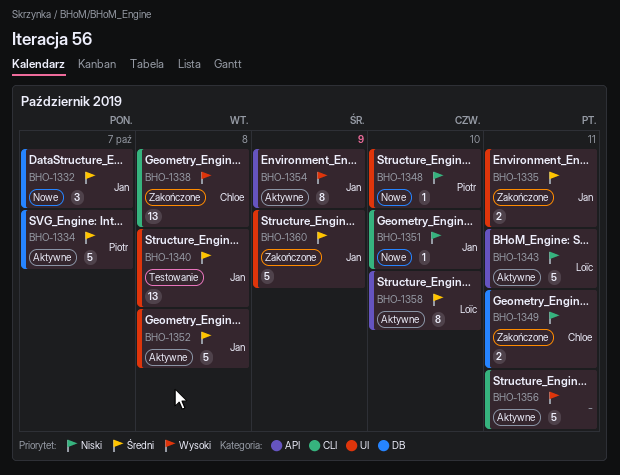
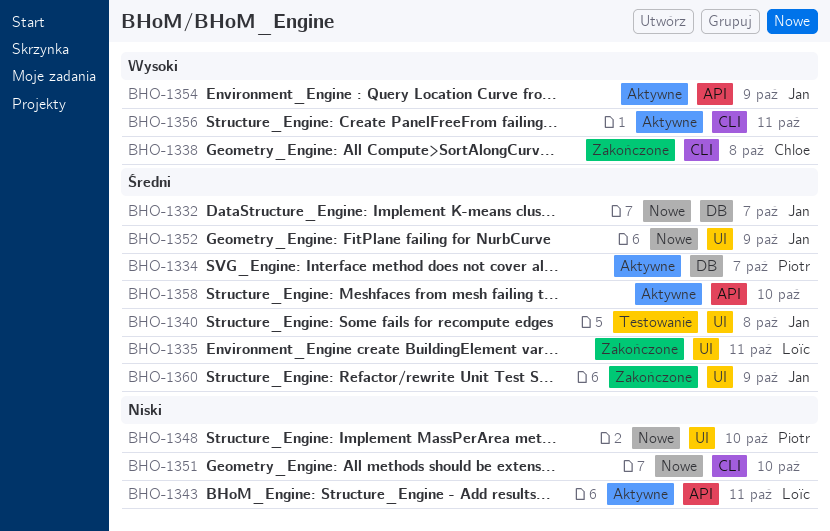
BHO-1335, owner: Jan -> Loïc
BHO-1349: present -> none
BHO-1351, owner: Jan -> none
BHO-1352, status: Aktywne -> Nowe
BHO-1352, day: Oct 8 -> Oct 9
BHO-1358, owner: Loïc -> none

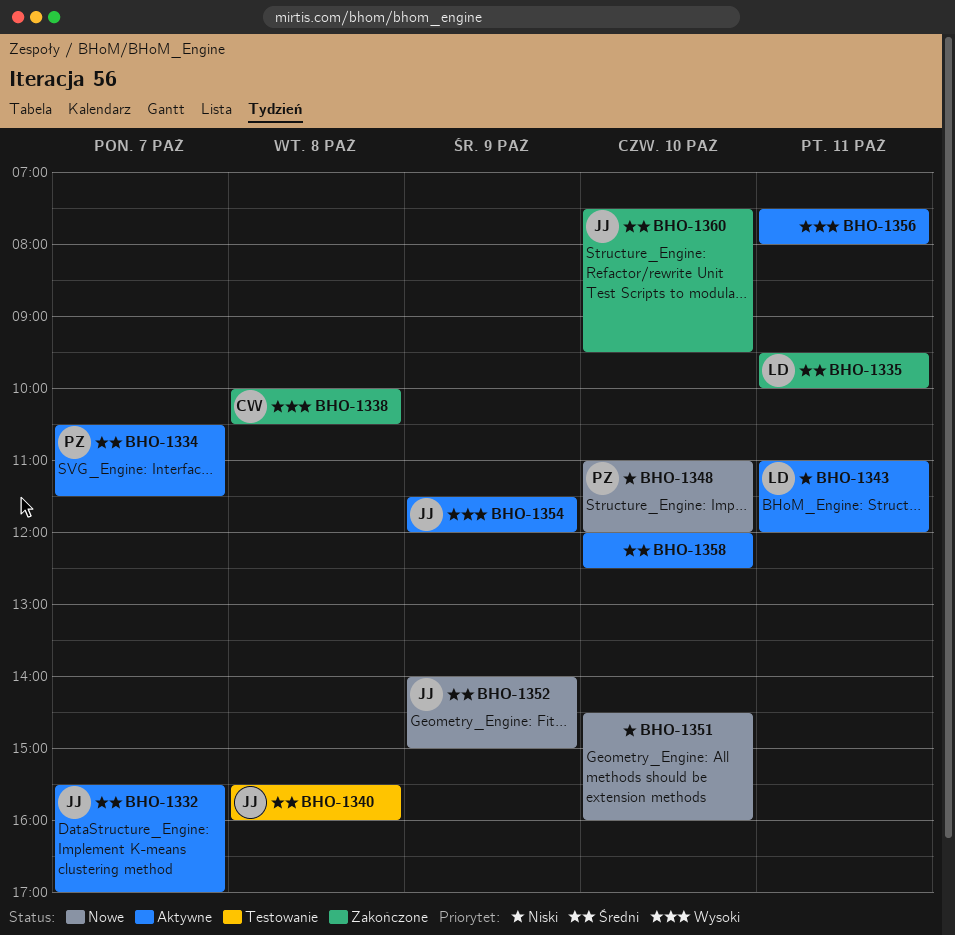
BHO-1332, status: Nowe -> Aktywne
BHO-1360, day: Oct 9 -> Oct 10

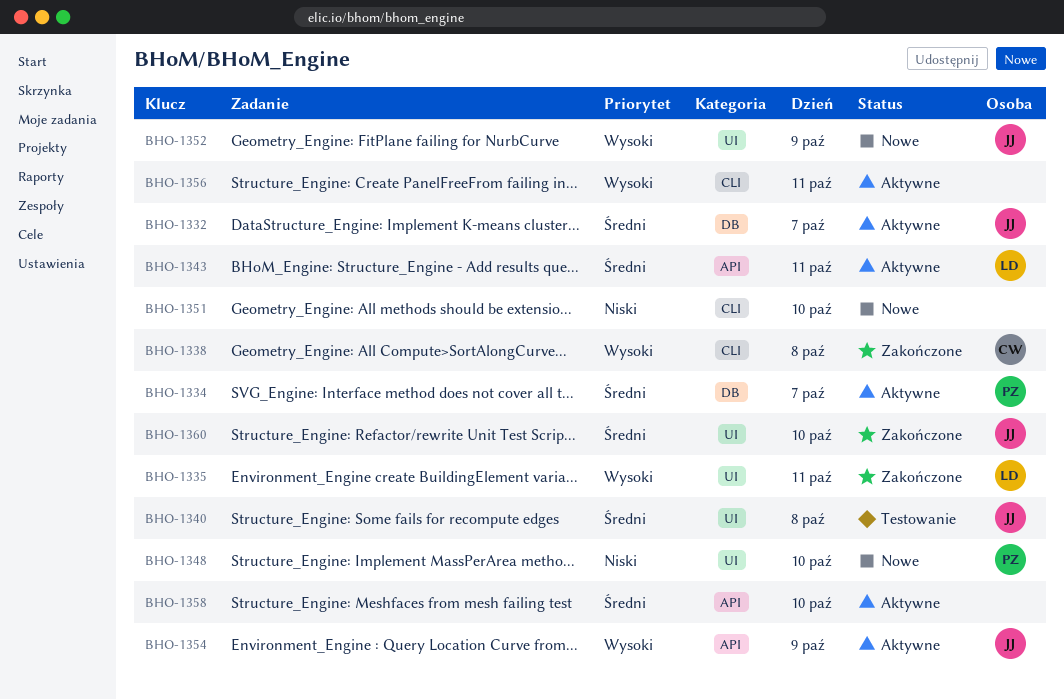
BHO-1335, priority: Średni -> Wysoki
BHO-1343, priority: Niski -> Średni
BHO-1352, priority: Średni -> Wysoki

